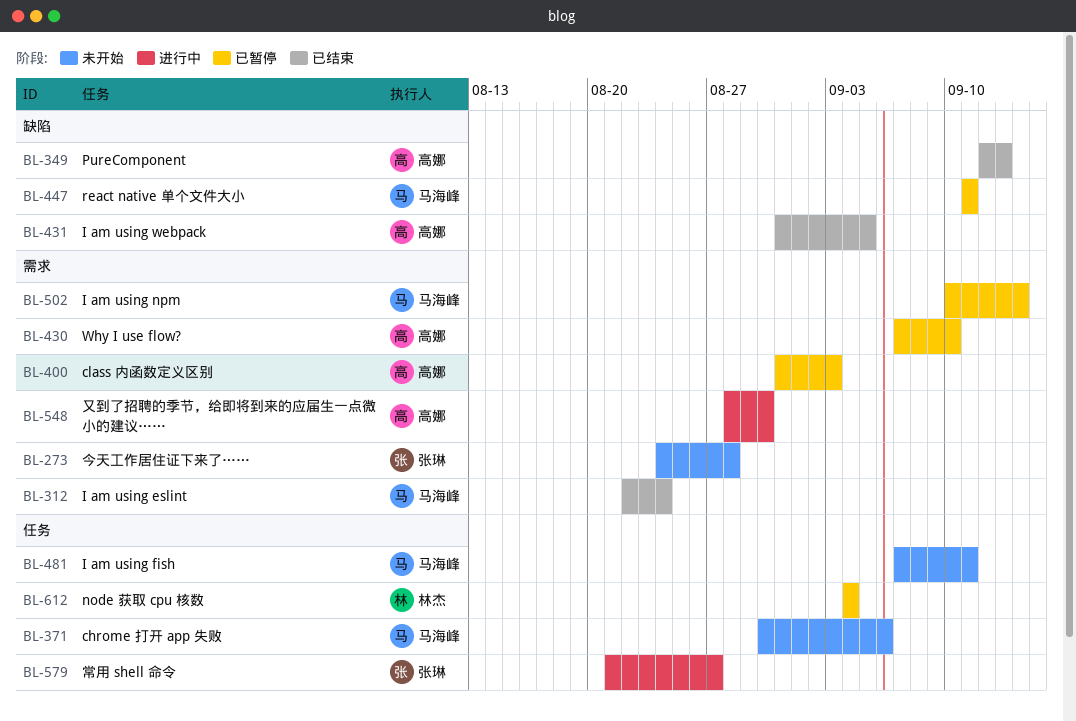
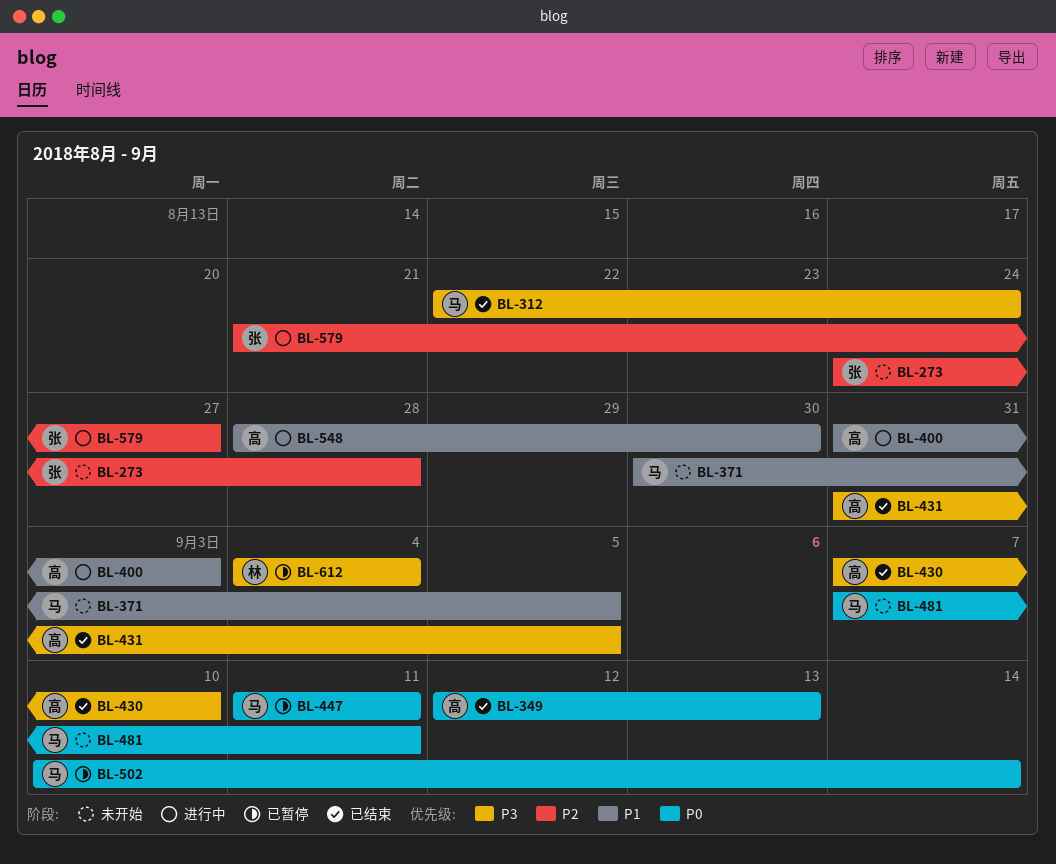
BL-371, due: Sep 6 -> Sep 5
BL-400, status: 已暂停 -> 进行中
BL-430, status: 已暂停 -> 已结束

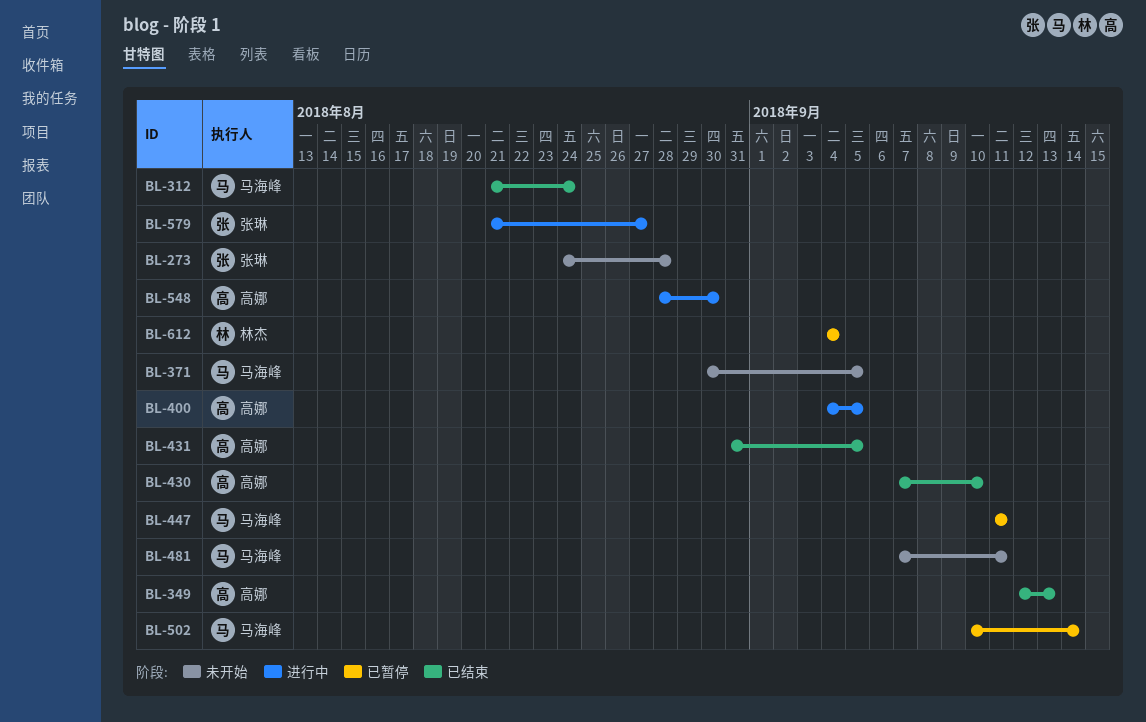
BL-312, start: Aug 22 -> Aug 21
BL-400, start: Aug 31 -> Sep 4
BL-400, due: Sep 3 -> Sep 5

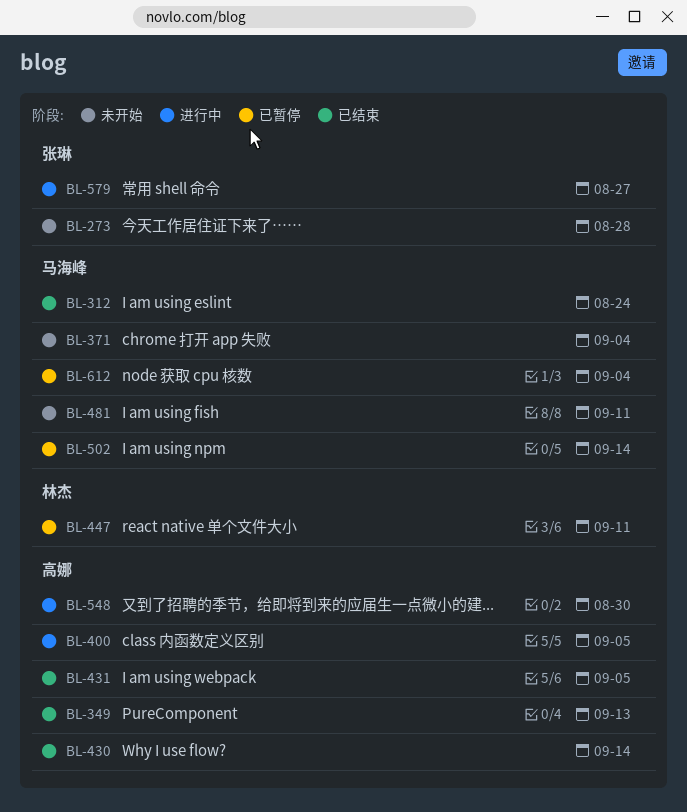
BL-371, due: Sep 5 -> Sep 4
BL-430, due: Sep 10 -> Sep 14
BL-447, owner: 马海峰 -> 林杰
BL-612, owner: 林杰 -> 马海峰

